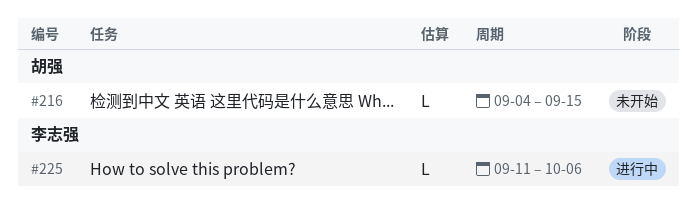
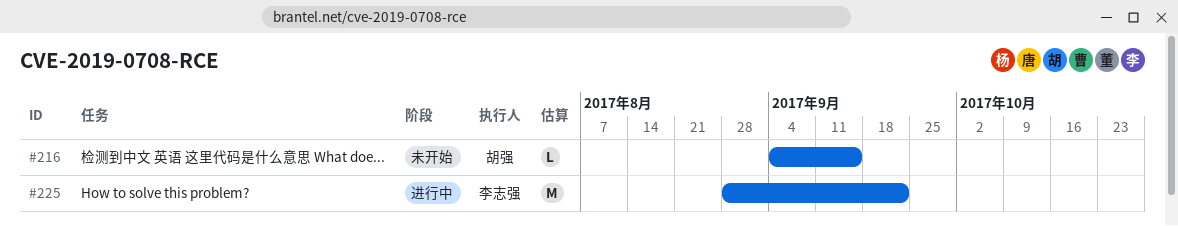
#225, estimate: L -> M
#225, start: Sep 11 -> Aug 28
#225, due: Oct 6 -> Sep 22

